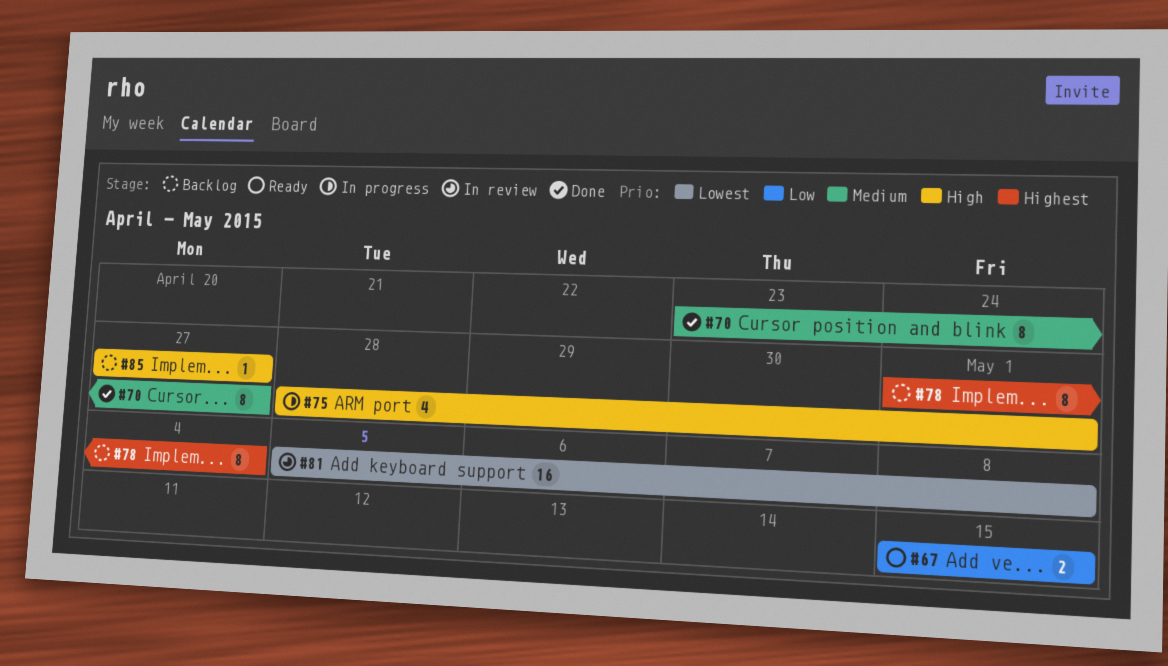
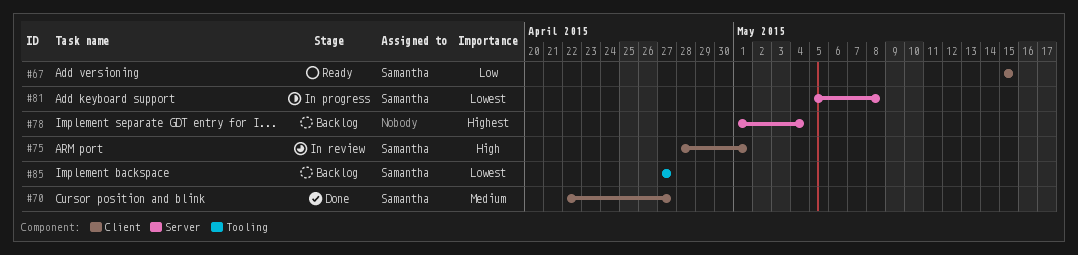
#70, start: Apr 23 -> Apr 22
#75, status: In progress -> In review
#81, status: In review -> In progress
#85, priority: High -> Lowest

